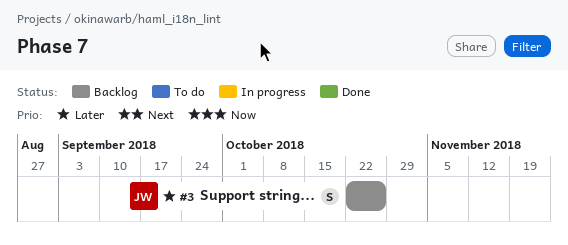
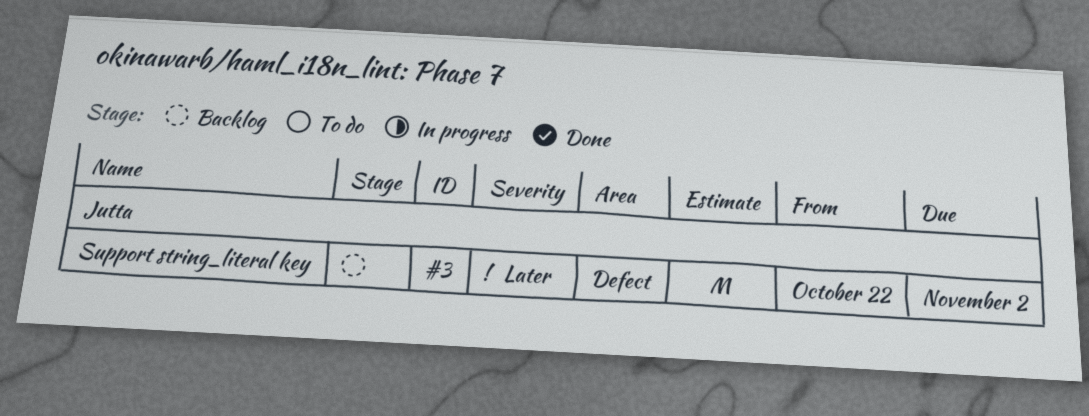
#3, estimate: S -> M
#3, due: Oct 26 -> Nov 2

